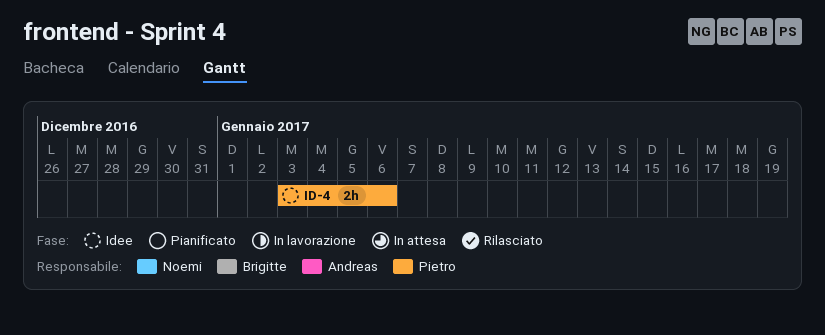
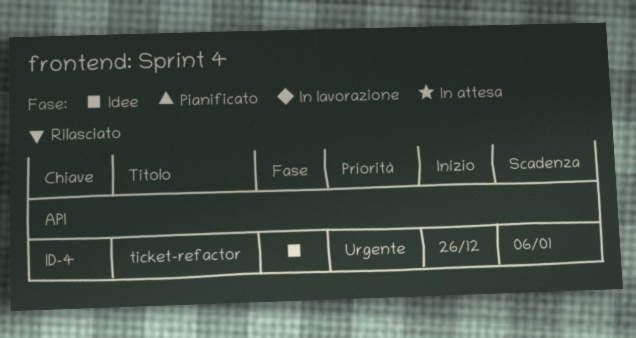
ID-4, start: Jan 3 -> Dec 26

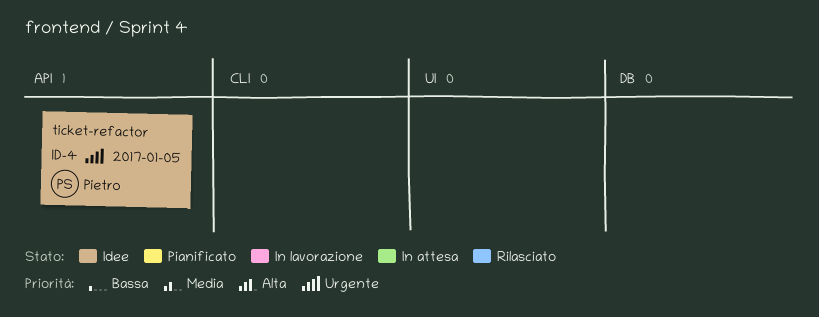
ID-4, due: Jan 6 -> Jan 5

